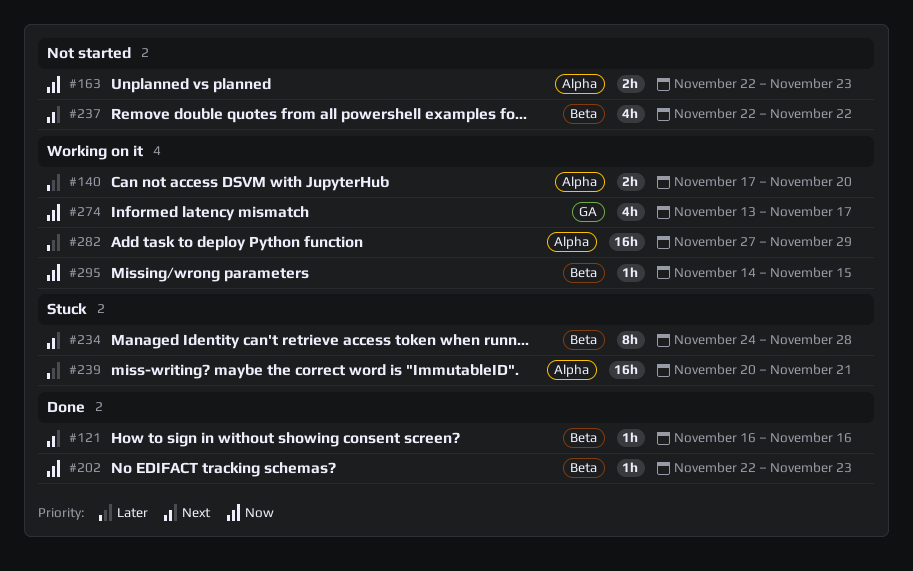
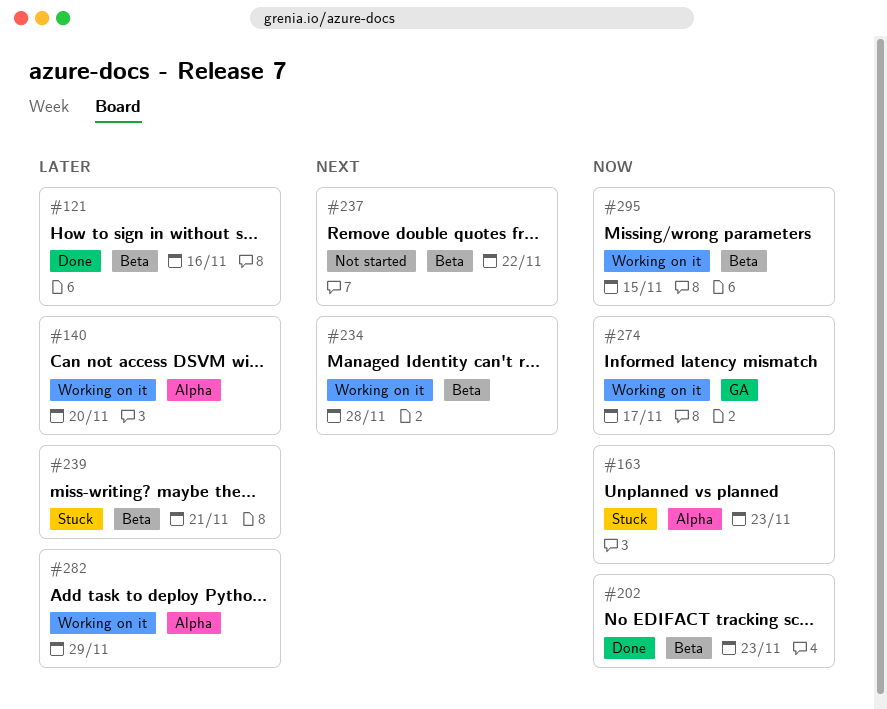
#121, priority: Next -> Later
#163, status: Not started -> Stuck
#234, status: Stuck -> Working on it
#239, label: Alpha -> Beta

